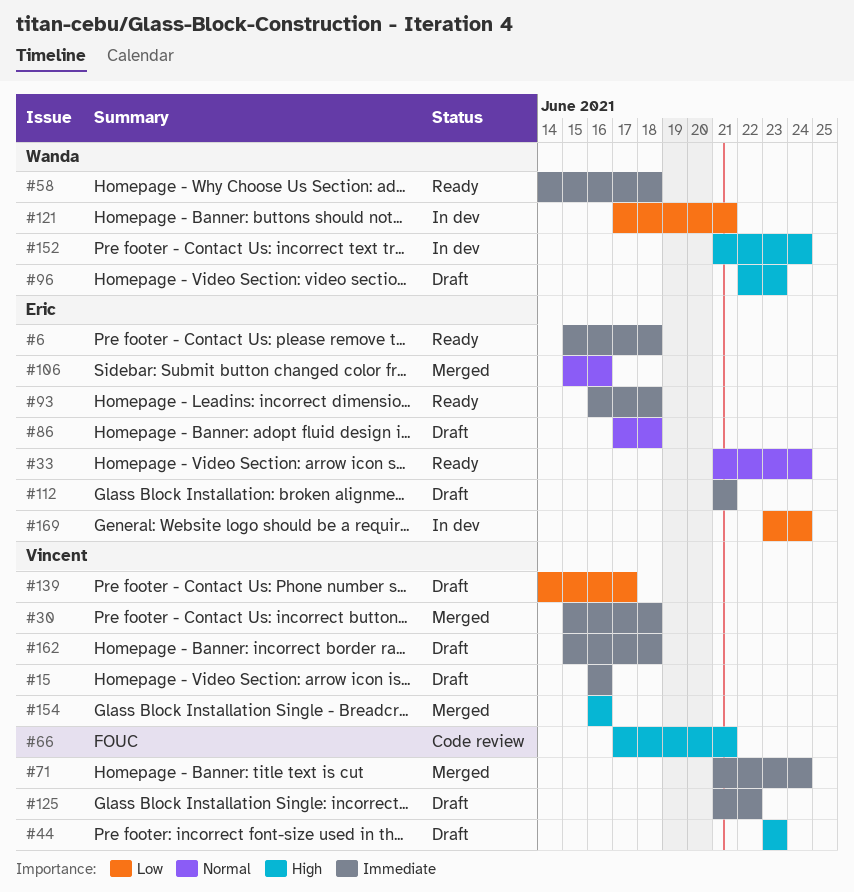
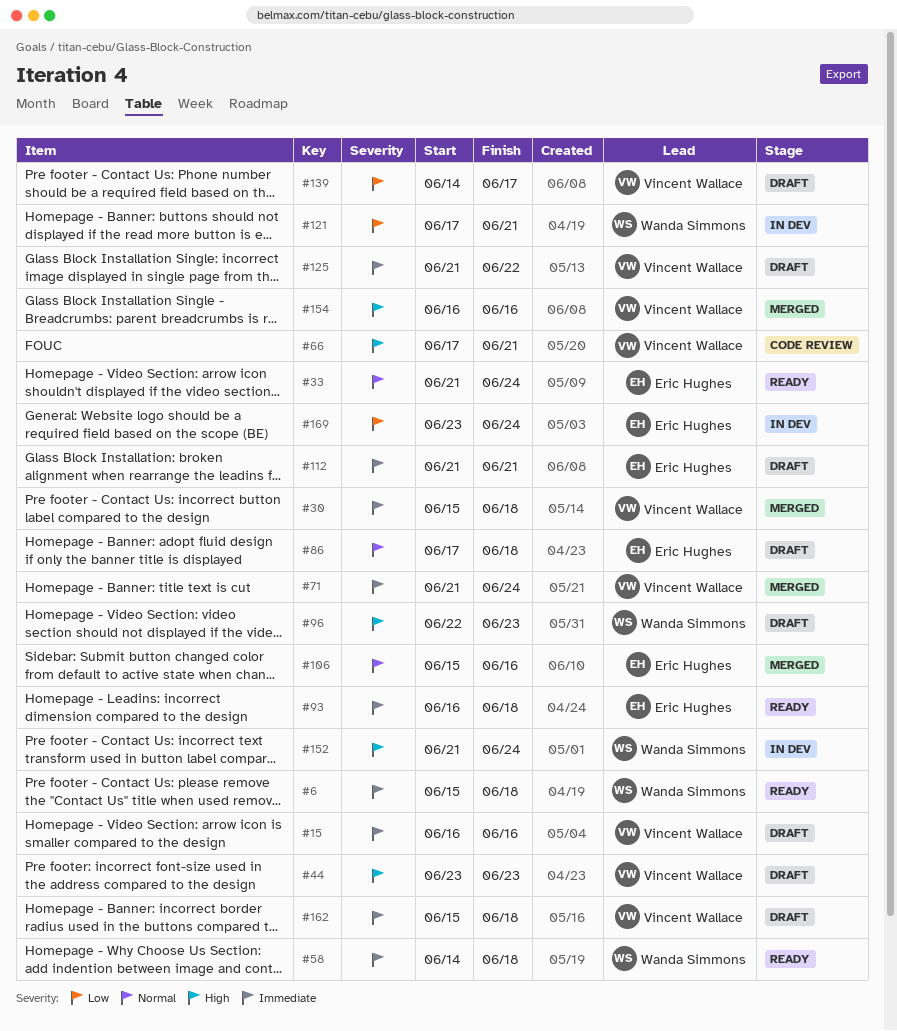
#6, owner: Eric Hughes -> Wanda Simmons

